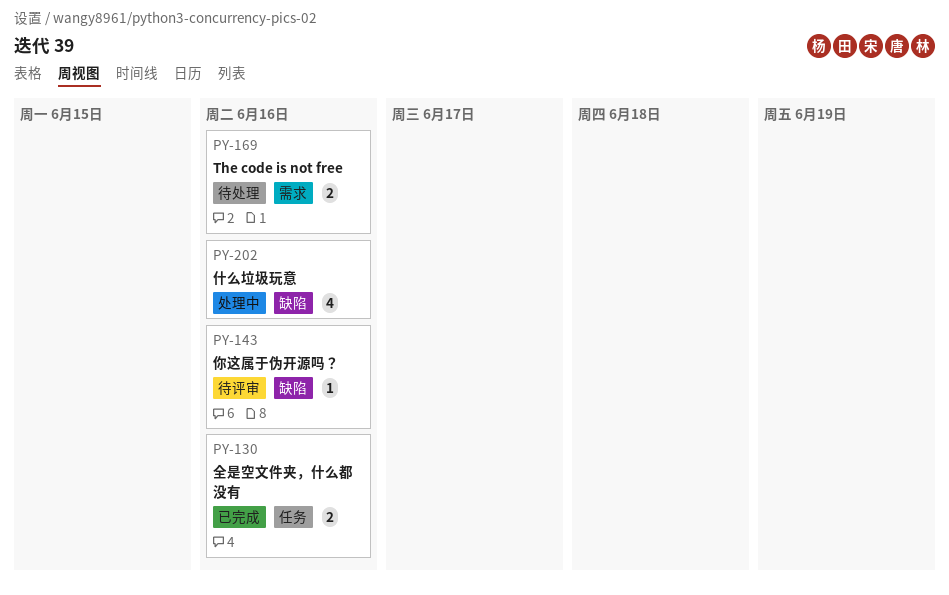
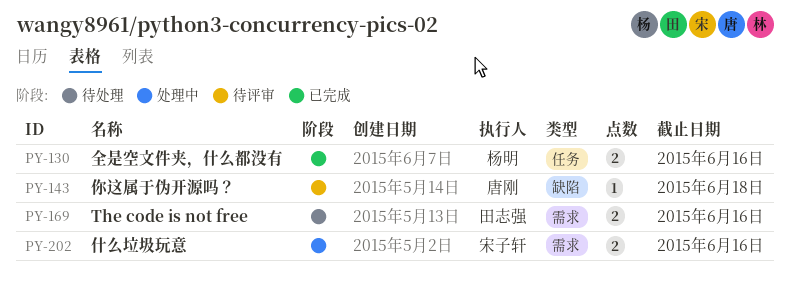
PY-143, due: Jun 16 -> Jun 18
PY-202, label: 缺陷 -> 需求
PY-202, estimate: 4 -> 2

